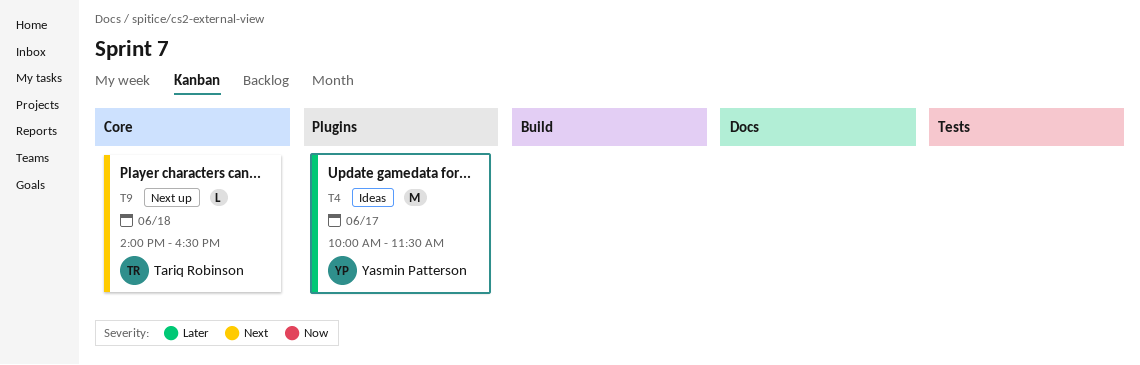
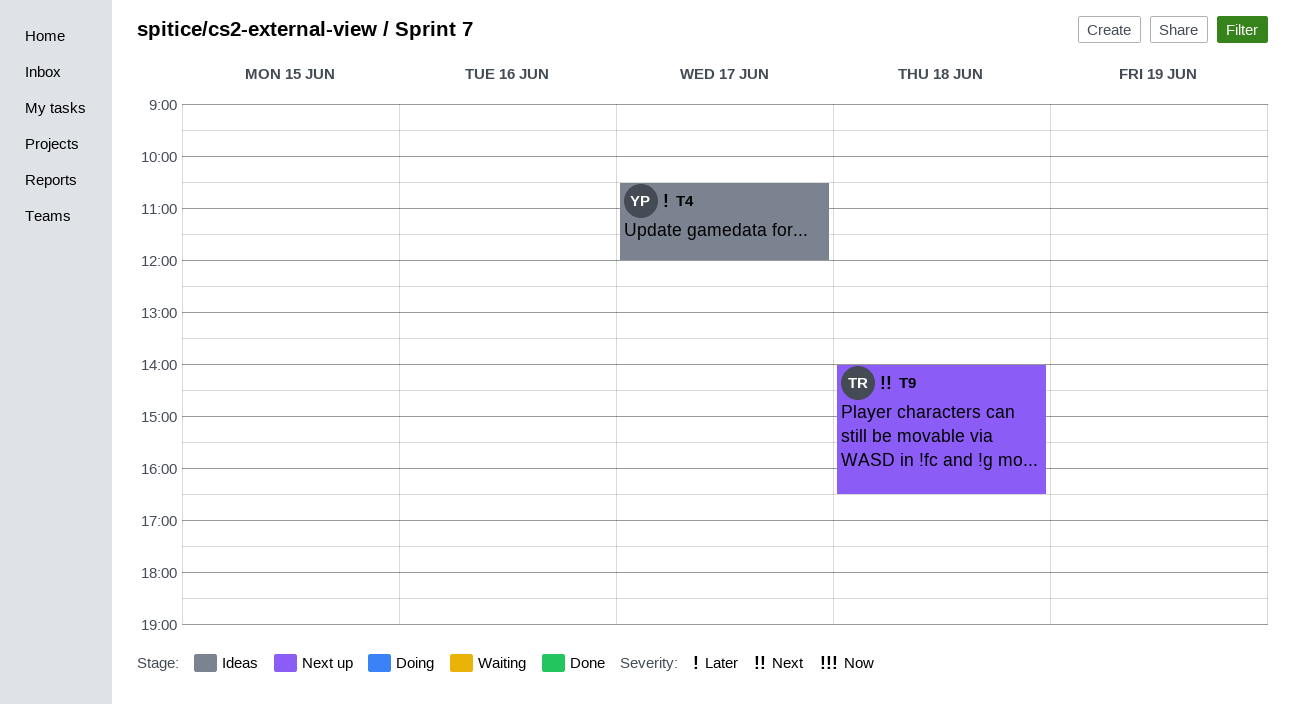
T4, begins: 10:00 -> 10:30
T4, ends: 11:30 -> 12:00

